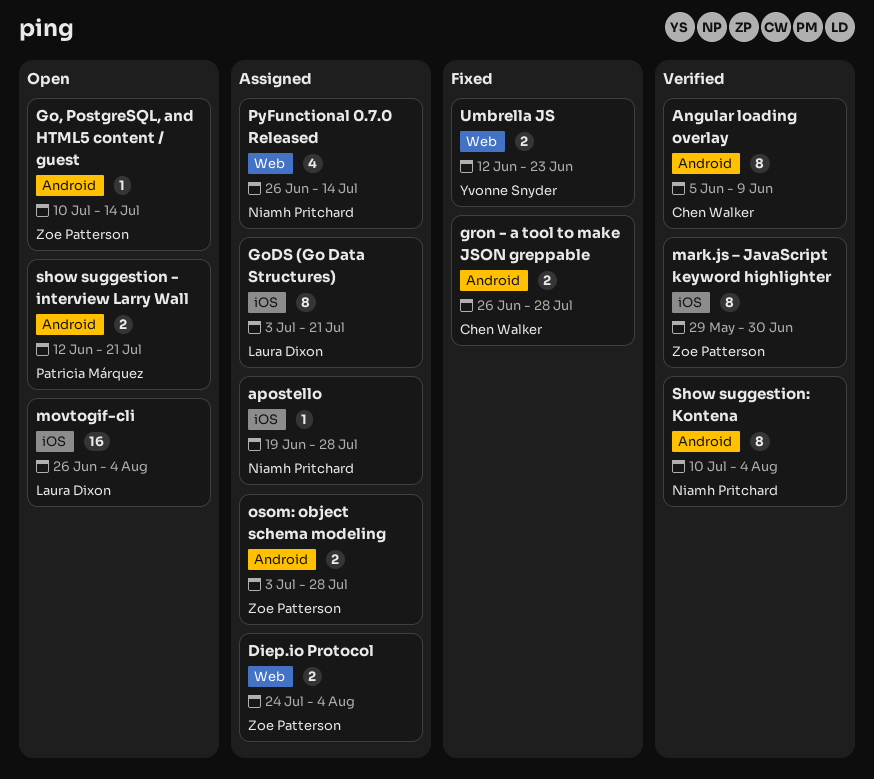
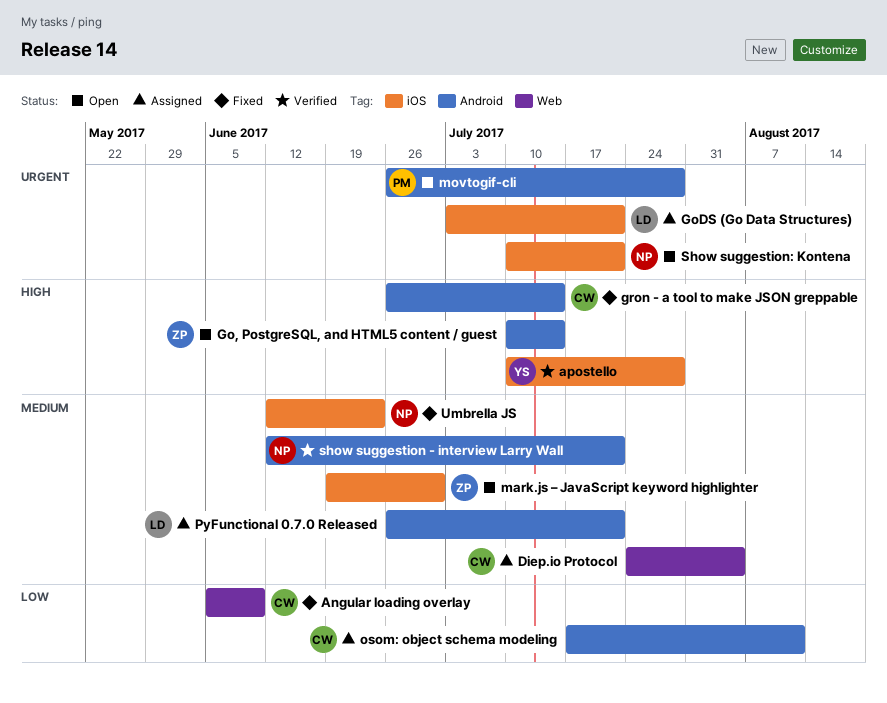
Angular loading overlay, status: Verified -> Fixed
Angular loading overlay, label: Android -> Web
apostello, status: Assigned -> Verified
apostello, owner: Niamh Pritchard -> Yvonne Snyder
apostello, start: Jun 19 -> Jul 10
Diep.io Protocol, owner: Zoe Patterson -> Chen Walker
gron - a tool to make JSON greppable, due: Jul 28 -> Jul 14
mark.js – JavaScript keyword highlighter, status: Verified -> Open
mark.js – JavaScript keyword highlighter, start: May 29 -> Jun 19
movtogif-cli, owner: Laura Dixon -> Patricia Márquez
movtogif-cli, label: iOS -> Android
movtogif-cli, due: Aug 4 -> Jul 28
osom: object schema modeling, owner: Zoe Patterson -> Chen Walker
osom: object schema modeling, start: Jul 3 -> Jul 17
osom: object schema modeling, due: Jul 28 -> Aug 11
PyFunctional 0.7.0 Released, owner: Niamh Pritchard -> Laura Dixon
PyFunctional 0.7.0 Released, label: Web -> Android
PyFunctional 0.7.0 Released, due: Jul 14 -> Jul 21
show suggestion - interview Larry Wall, status: Open -> Verified
show suggestion - interview Larry Wall, owner: Patricia Márquez -> Niamh Pritchard
Show suggestion: Kontena, status: Verified -> Open
Show suggestion: Kontena, label: Android -> iOS
Show suggestion: Kontena, due: Aug 4 -> Jul 21
Umbrella JS, owner: Yvonne Snyder -> Niamh Pritchard
Umbrella JS, label: Web -> iOS

